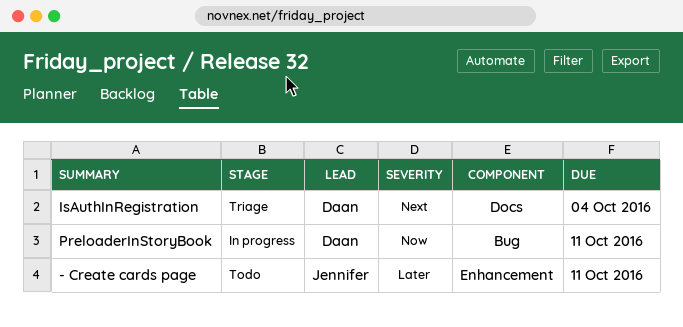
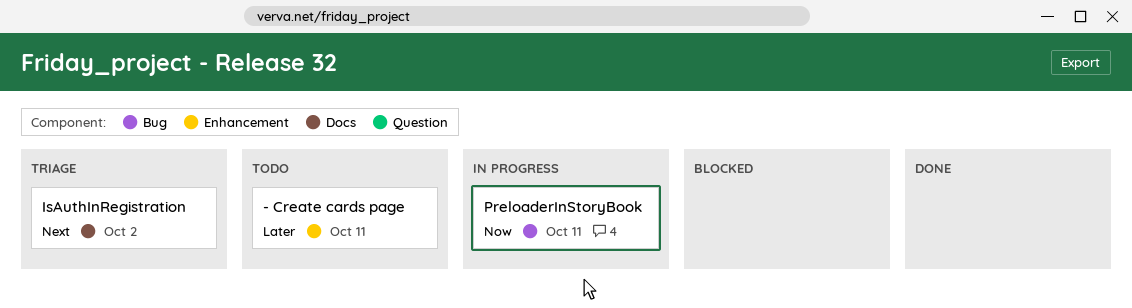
IsAuthInRegistration, due: Oct 4 -> Oct 2

